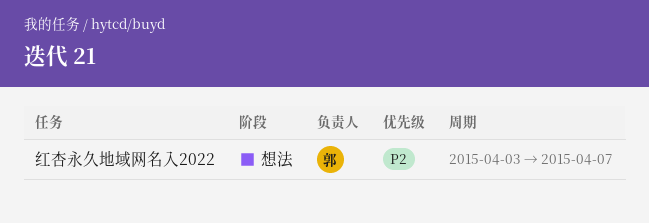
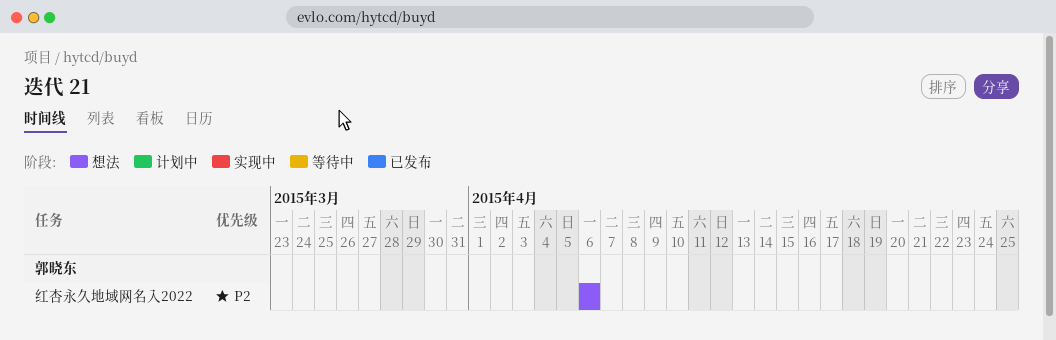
红杏永久地域网名入2022, start: Apr 3 -> Apr 6
红杏永久地域网名入2022, due: Apr 7 -> Apr 6

